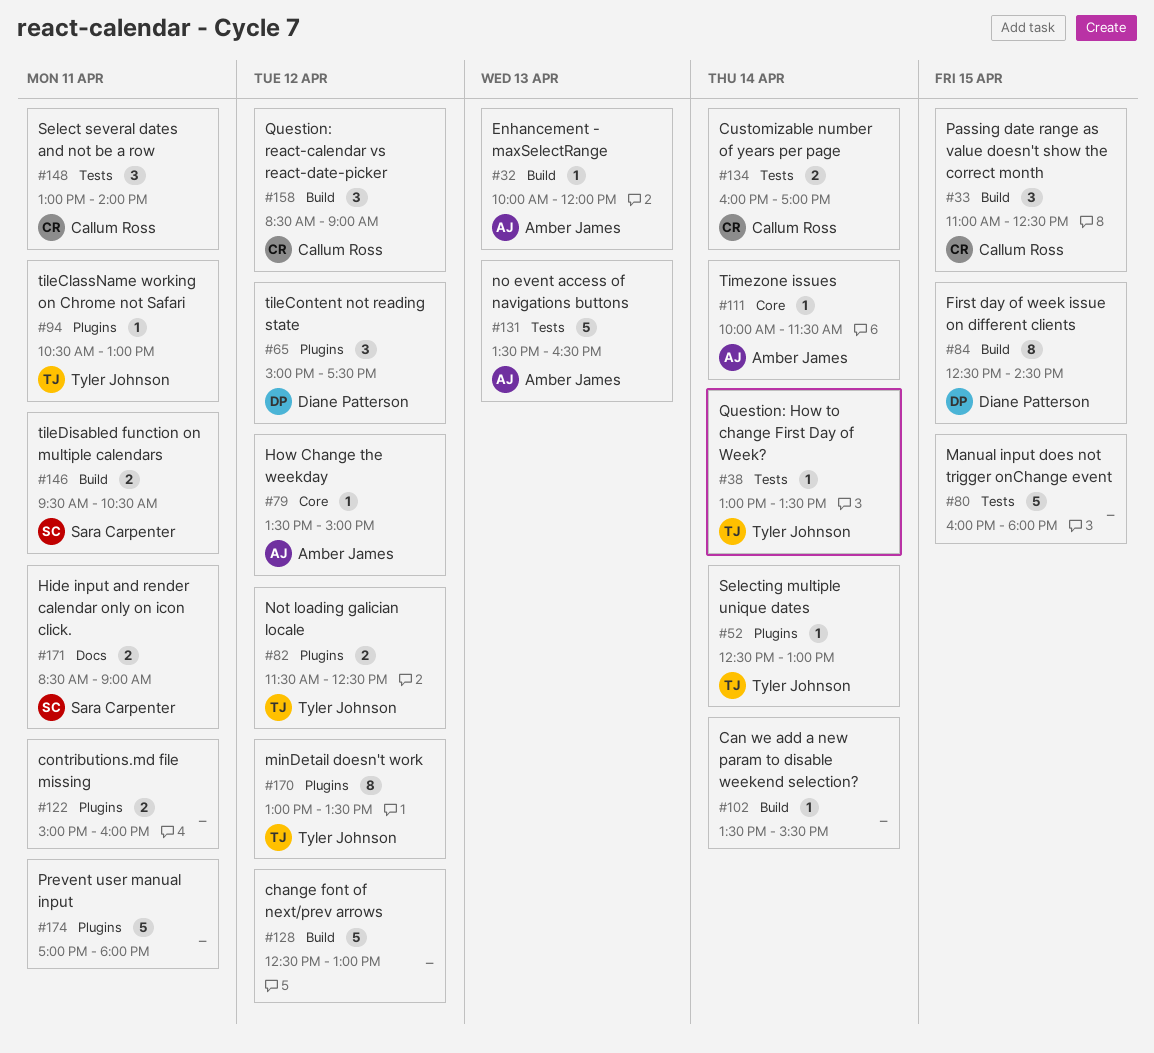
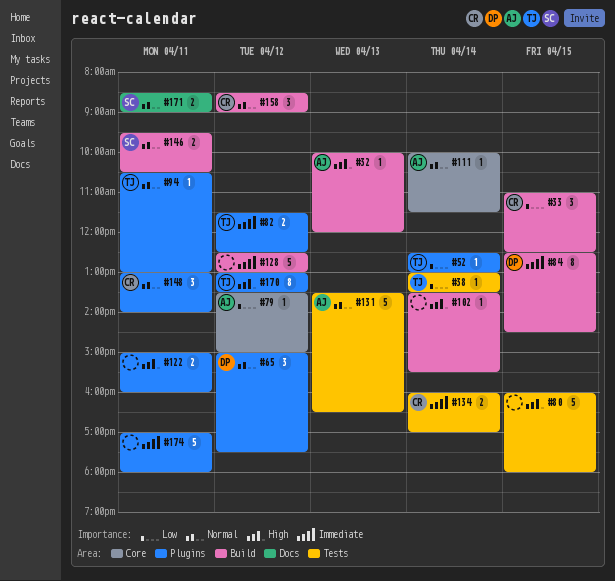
#148, label: Tests -> Plugins

